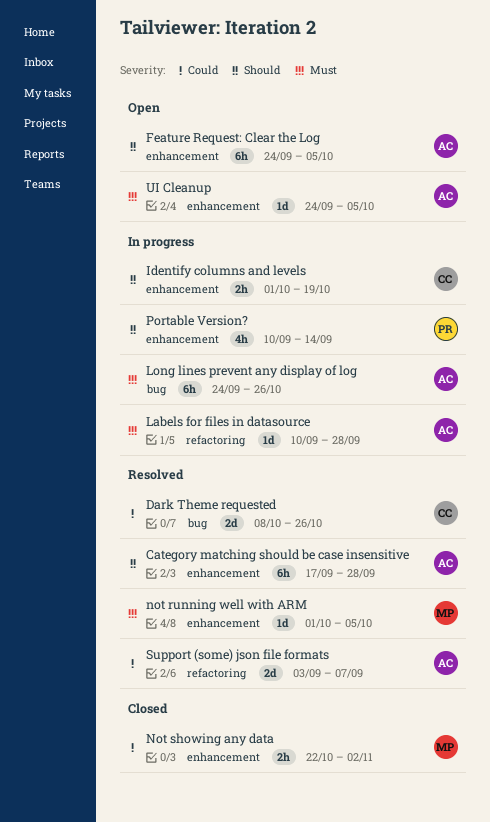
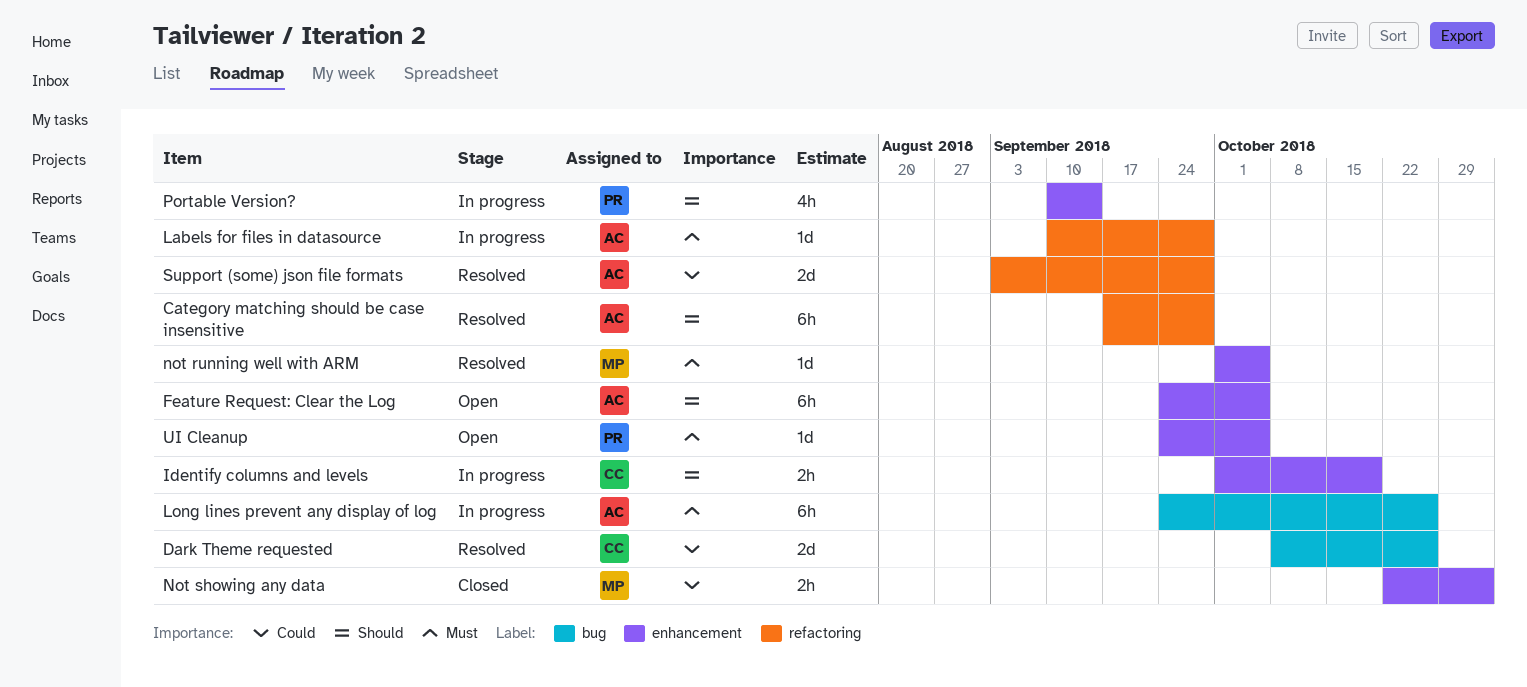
Category matching should be case insensitive, label: enhancement -> refactoring
Support (some) json file formats, due: Sep 7 -> Sep 28
UI Cleanup, owner: AC -> PR

